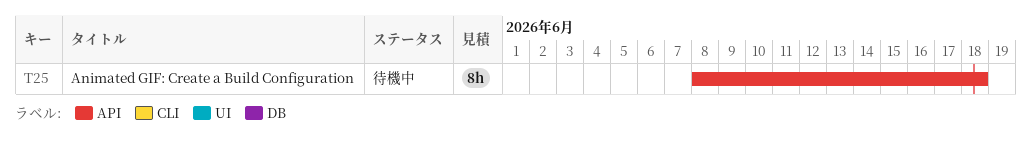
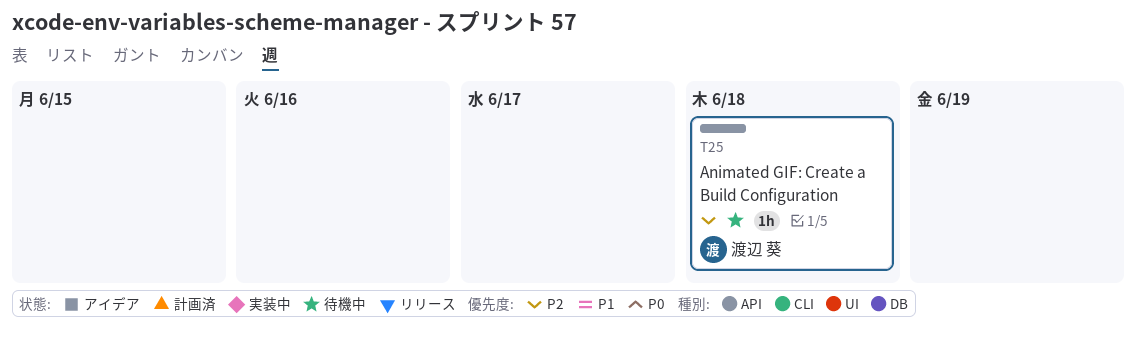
T25, estimate: 8h -> 1h

